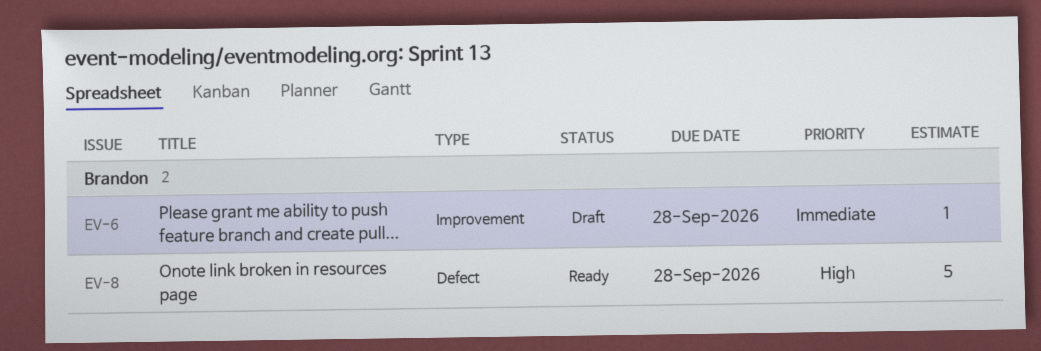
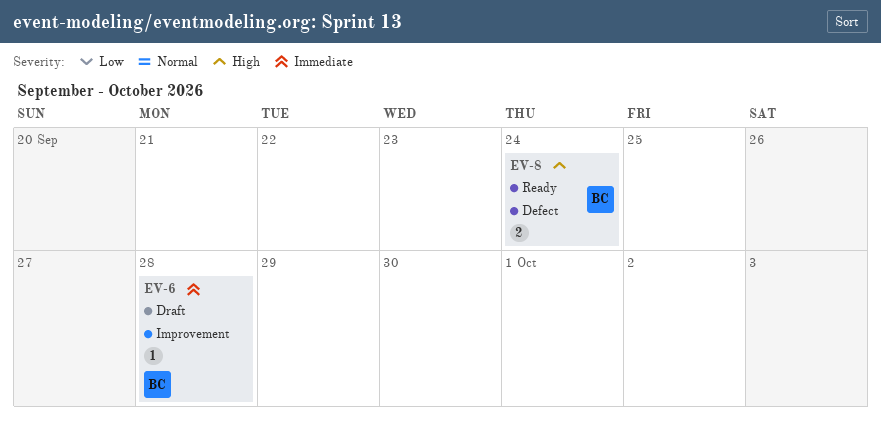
EV-8, estimate: 5 -> 2
EV-8, due: Sep 28 -> Sep 24

